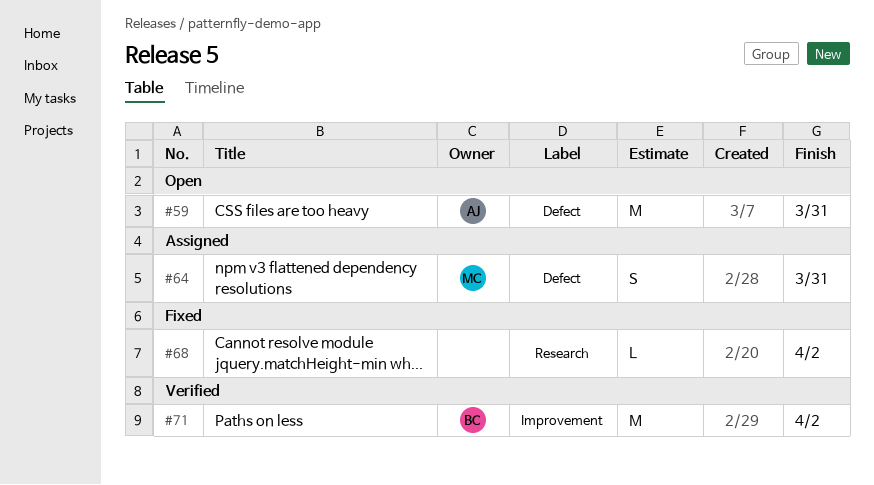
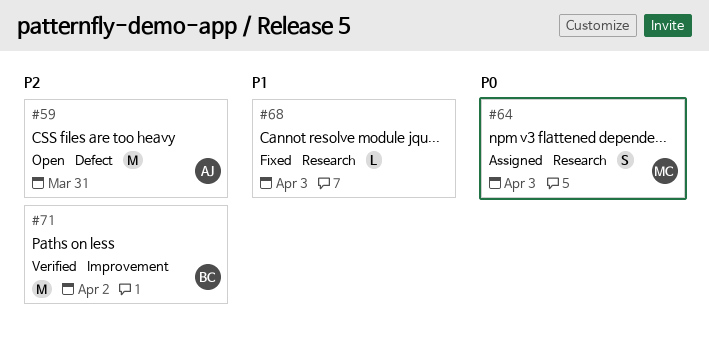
#64, label: Defect -> Research
#64, due: Mar 31 -> Apr 3
#68, due: Apr 2 -> Apr 3

